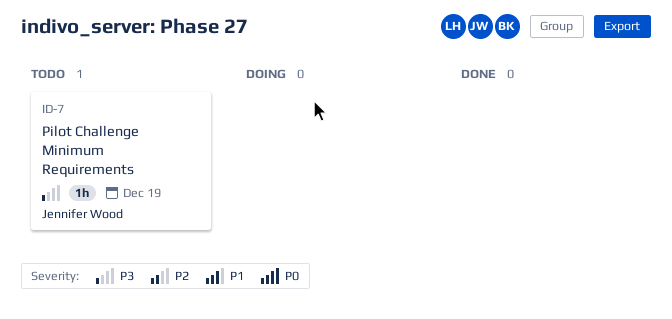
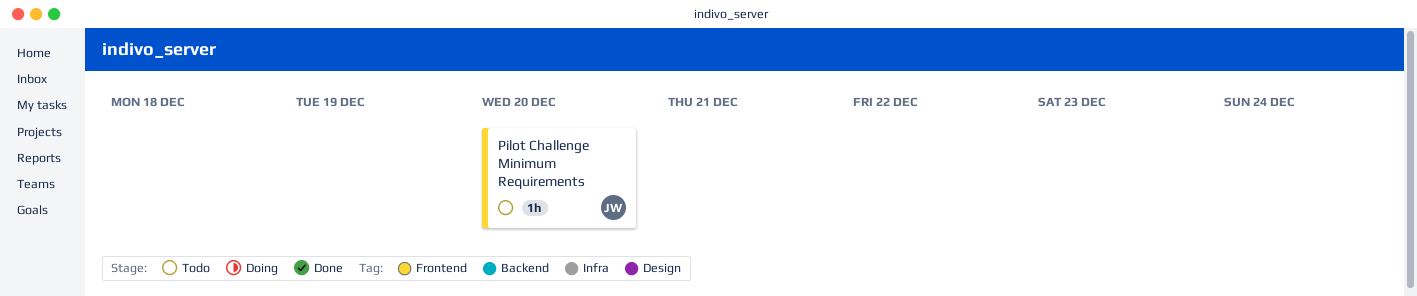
Pilot Challenge Minimum Requirements, due: Dec 19 -> Dec 20

